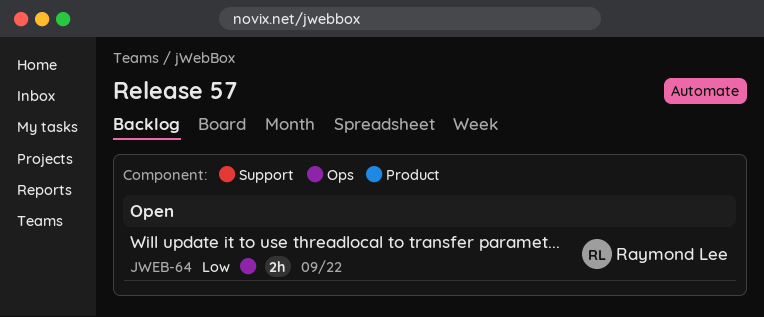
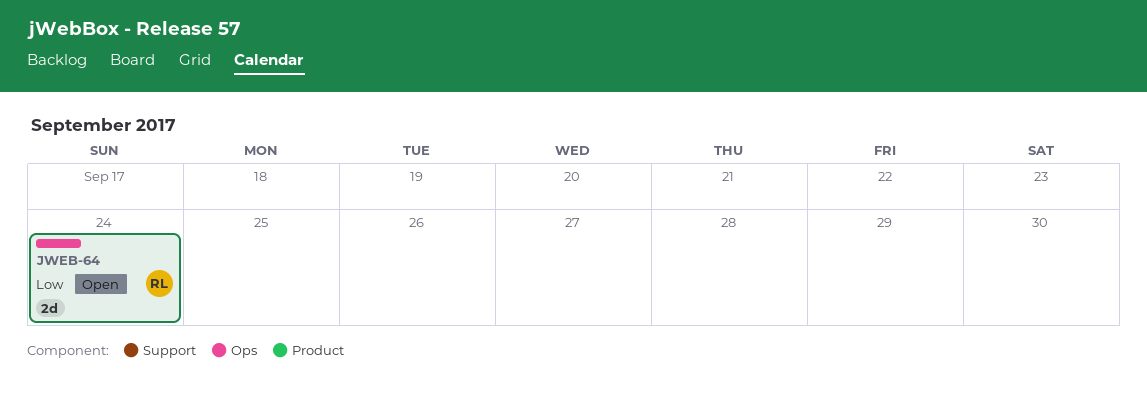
JWEB-64, estimate: 2h -> 2d
JWEB-64, due: Sep 22 -> Sep 24

